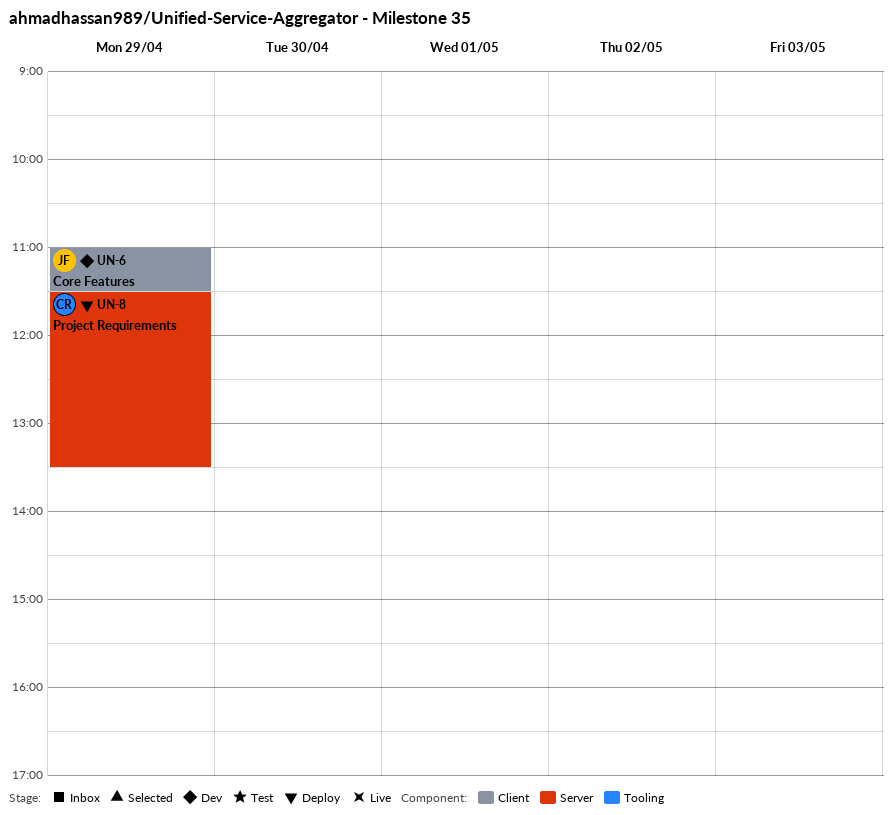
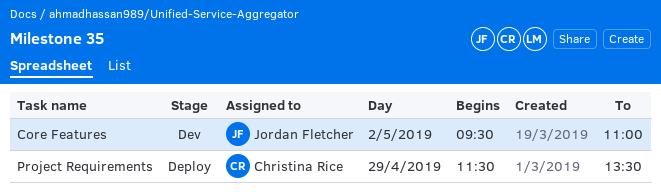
Core Features, day: Apr 29 -> May 2
Core Features, begins: 11:00 -> 09:30
Core Features, ends: 11:30 -> 11:00

